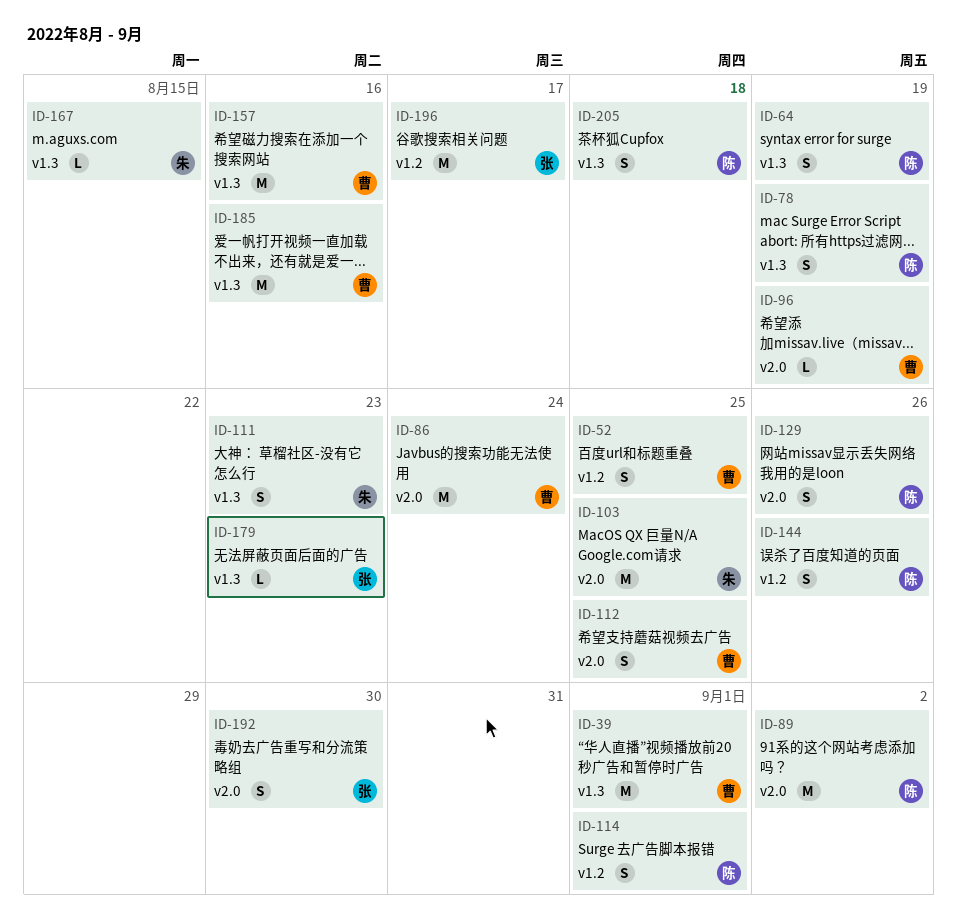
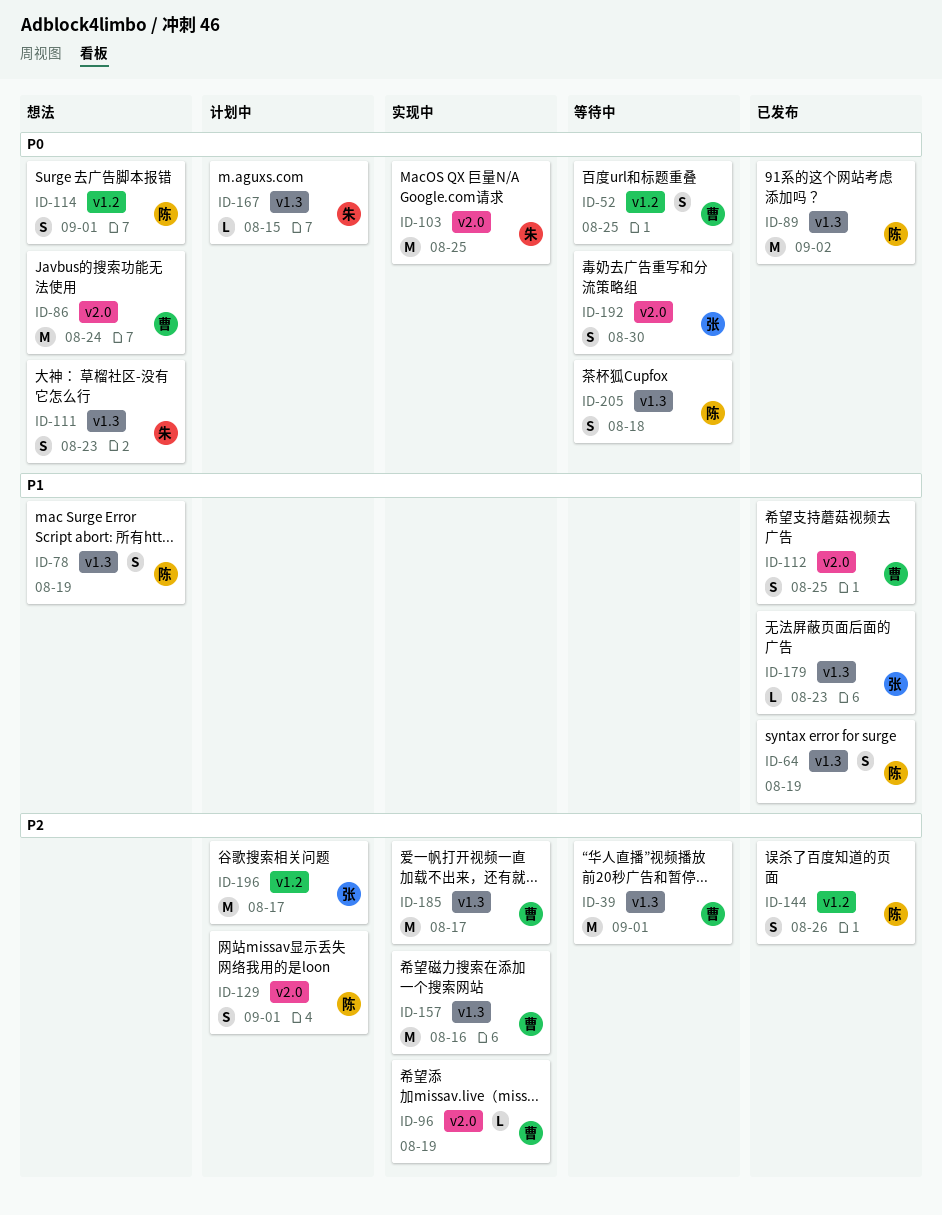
ID-89, label: v2.0 -> v1.3
ID-129, due: Aug 26 -> Sep 1
ID-185, due: Aug 16 -> Aug 17

